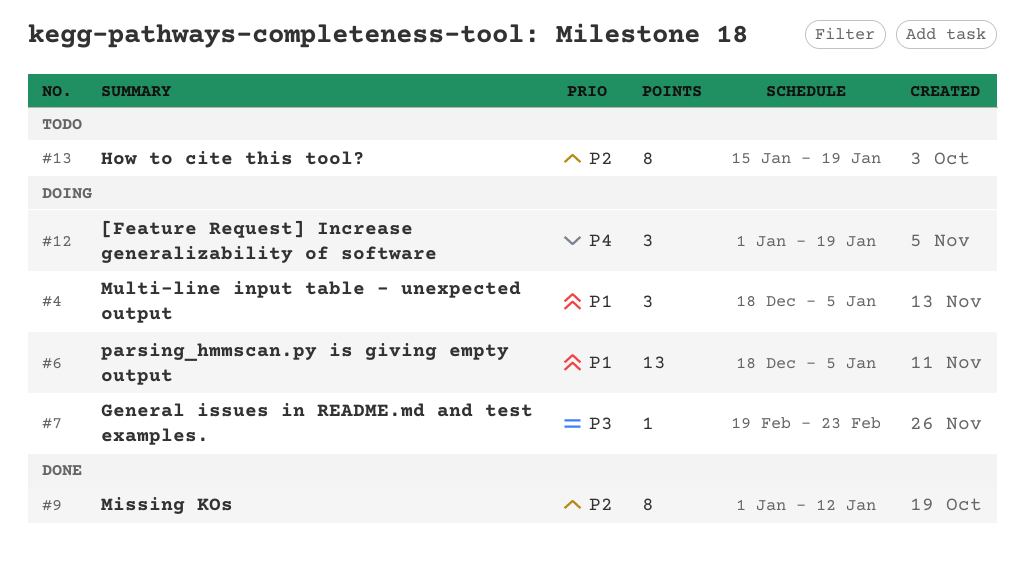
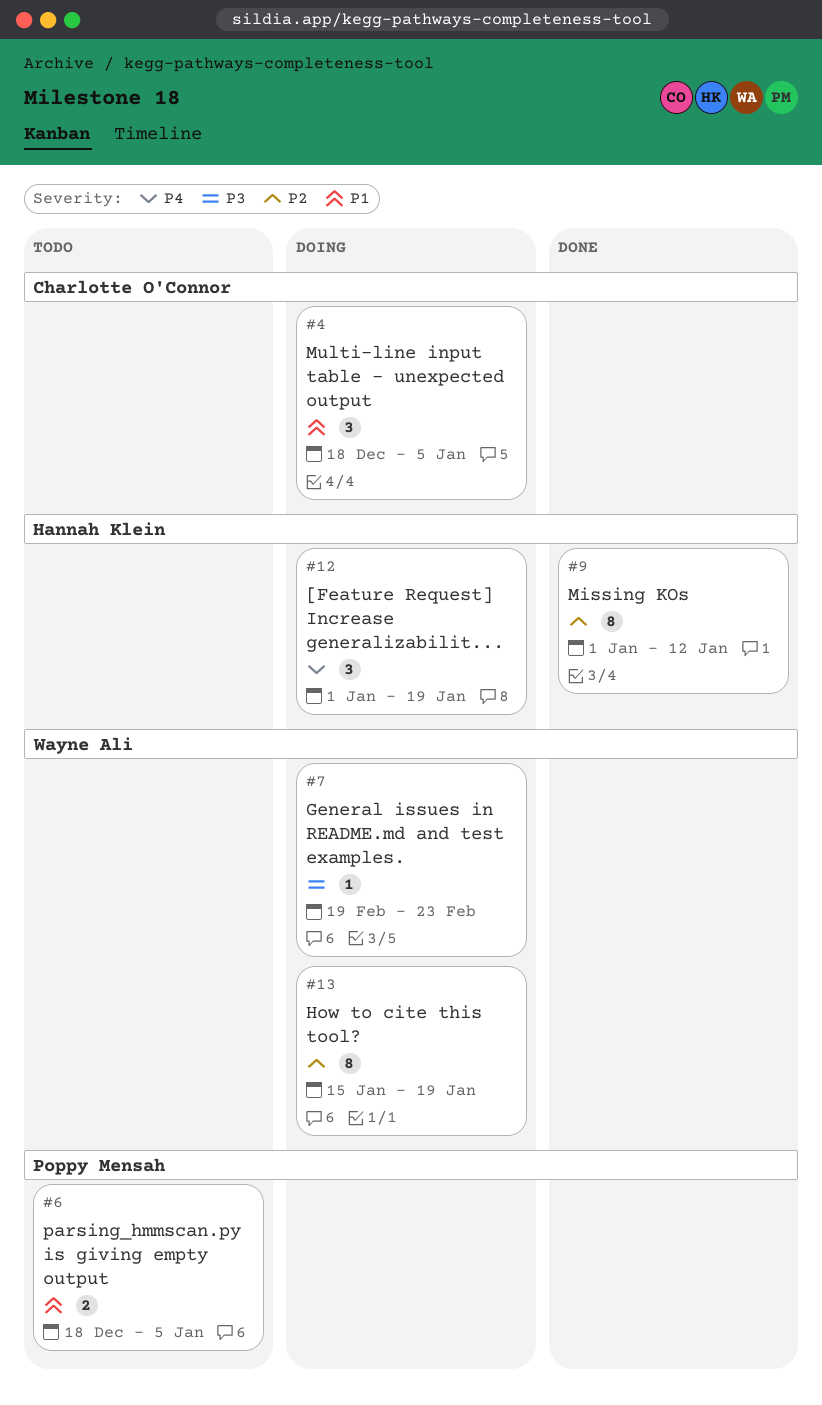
#6, status: Doing -> Todo
#6, estimate: 13 -> 2
#13, status: Todo -> Doing

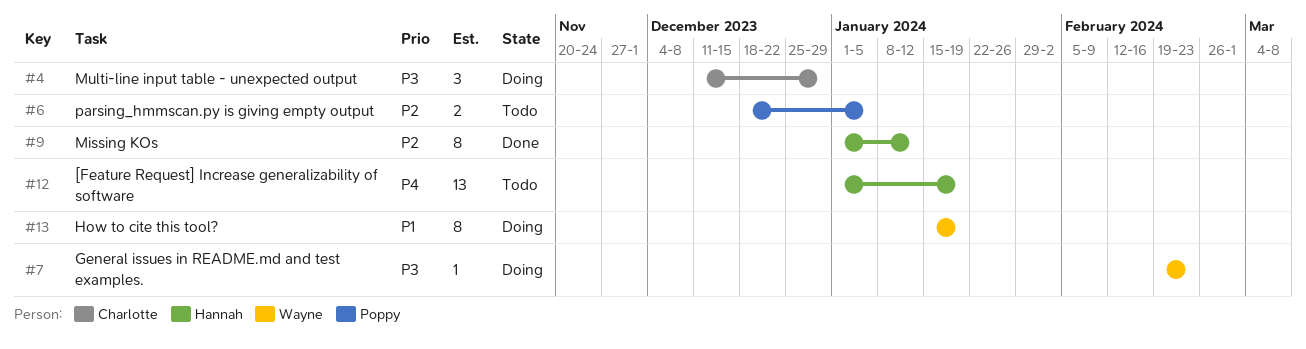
#4, priority: P1 -> P3
#4, start: Dec 18 -> Dec 11
#4, due: Jan 5 -> Dec 29
#6, priority: P1 -> P2
#12, status: Doing -> Todo
#12, estimate: 3 -> 13
#13, priority: P2 -> P1

